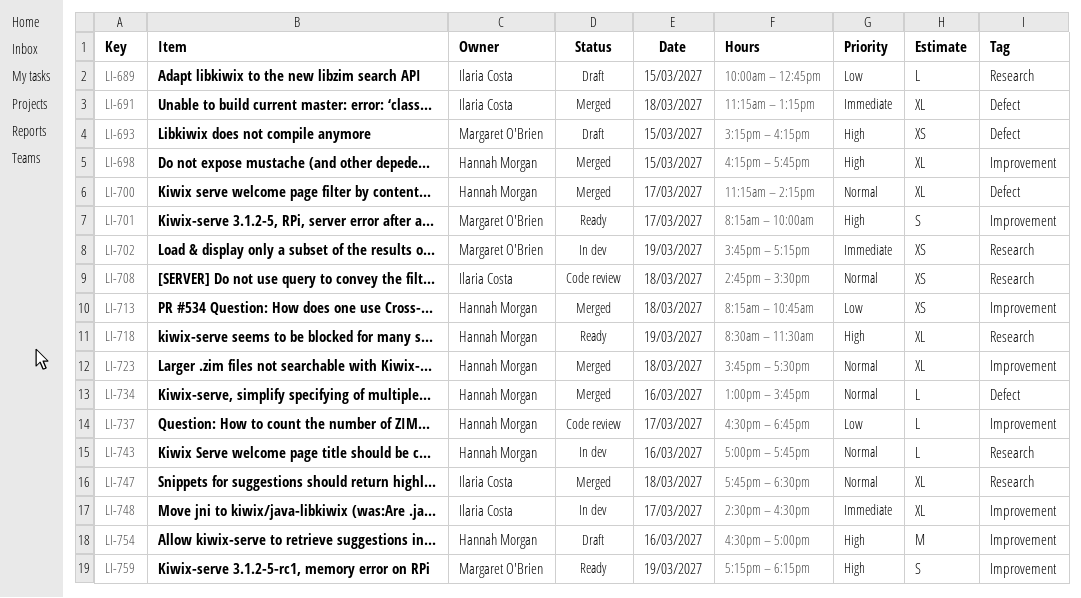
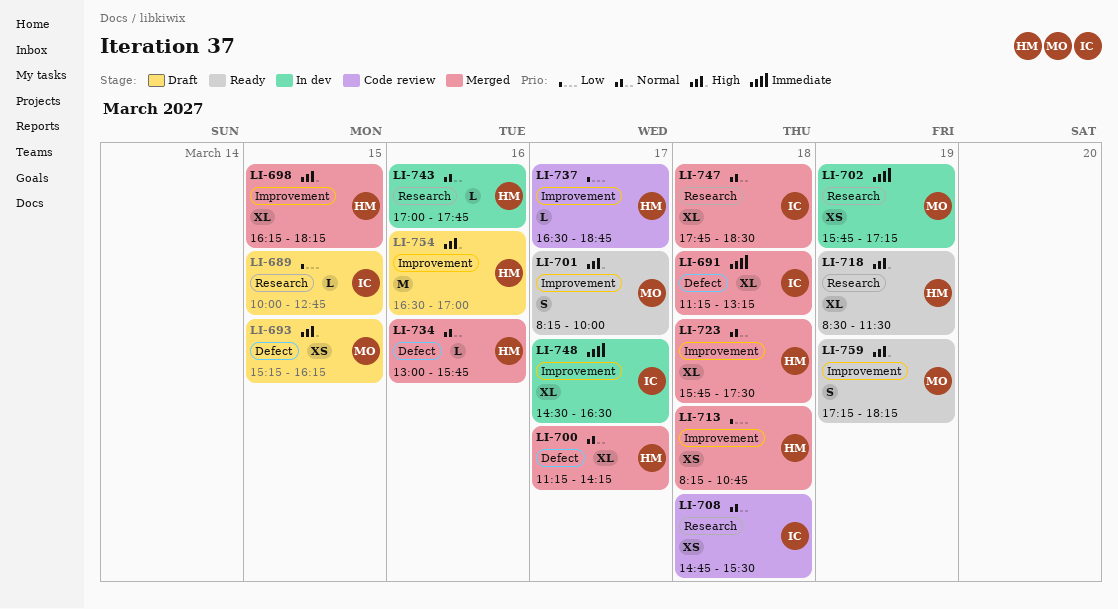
LI-698, ends: 17:45 -> 18:15

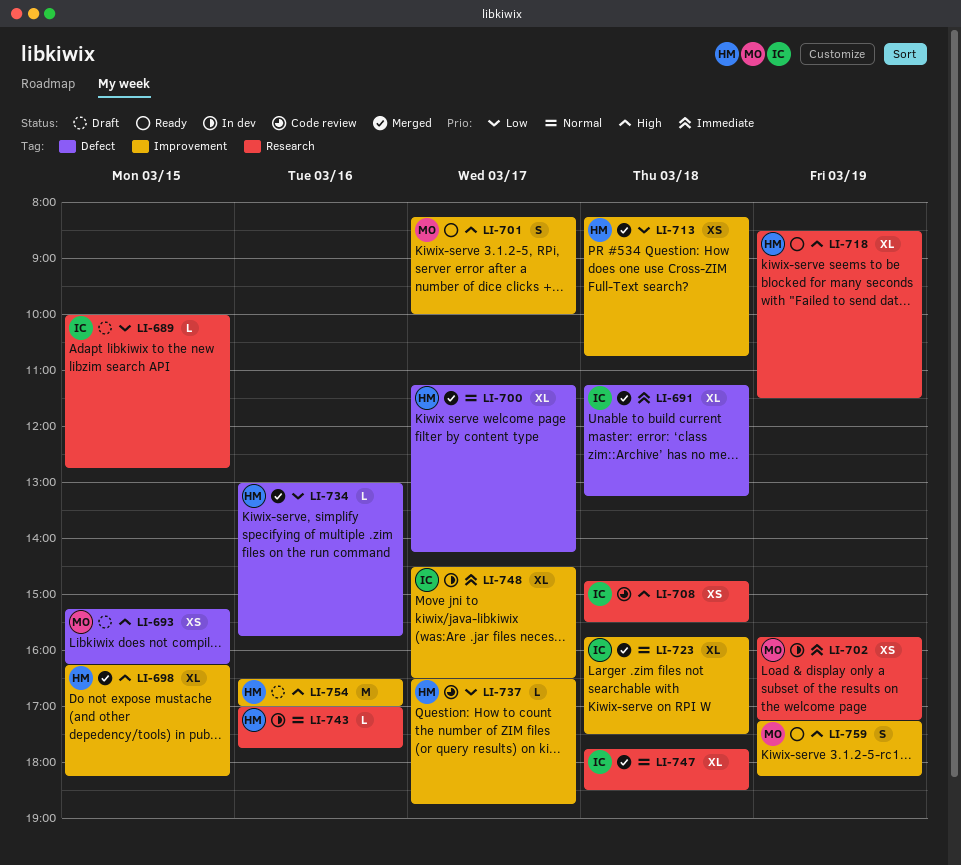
LI-708, priority: Normal -> High
LI-723, owner: HM -> IC
LI-734, priority: Normal -> Low

